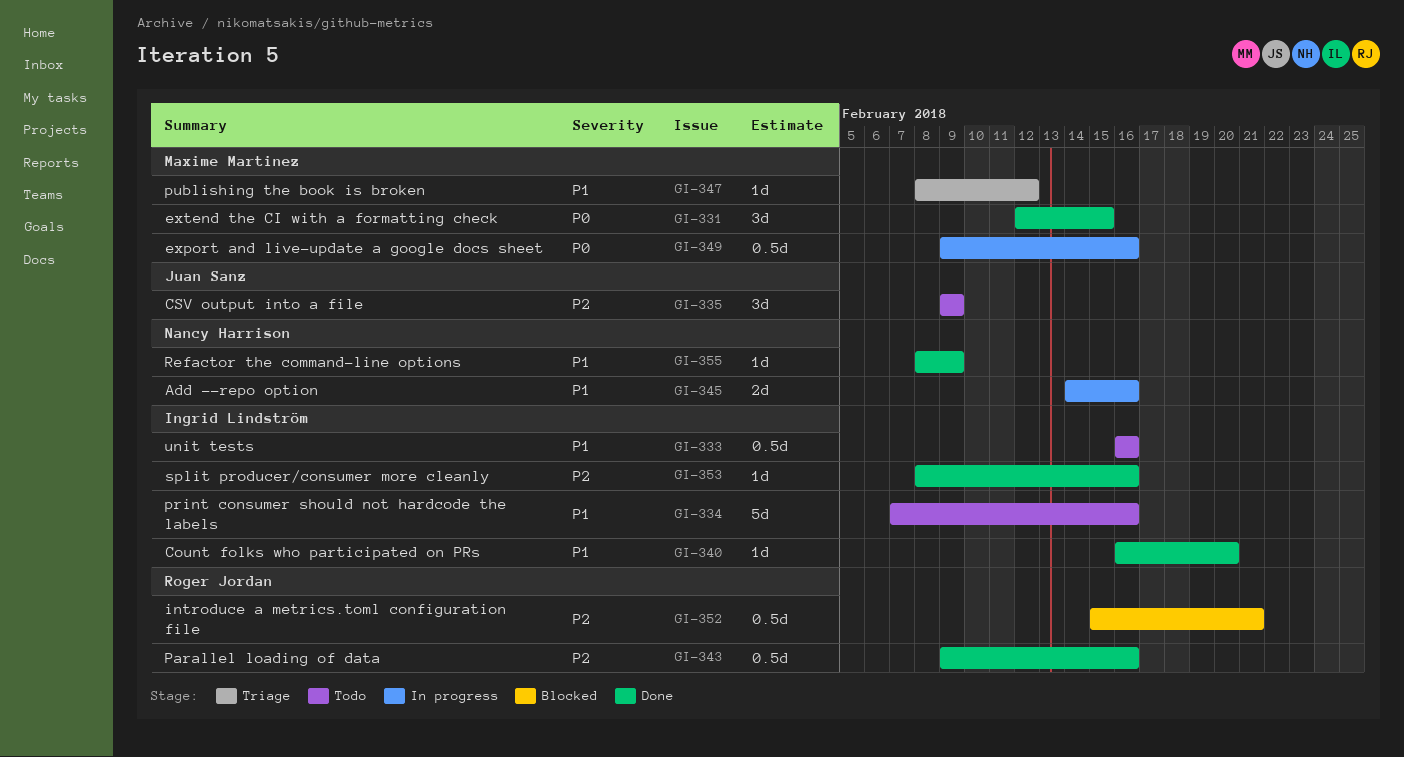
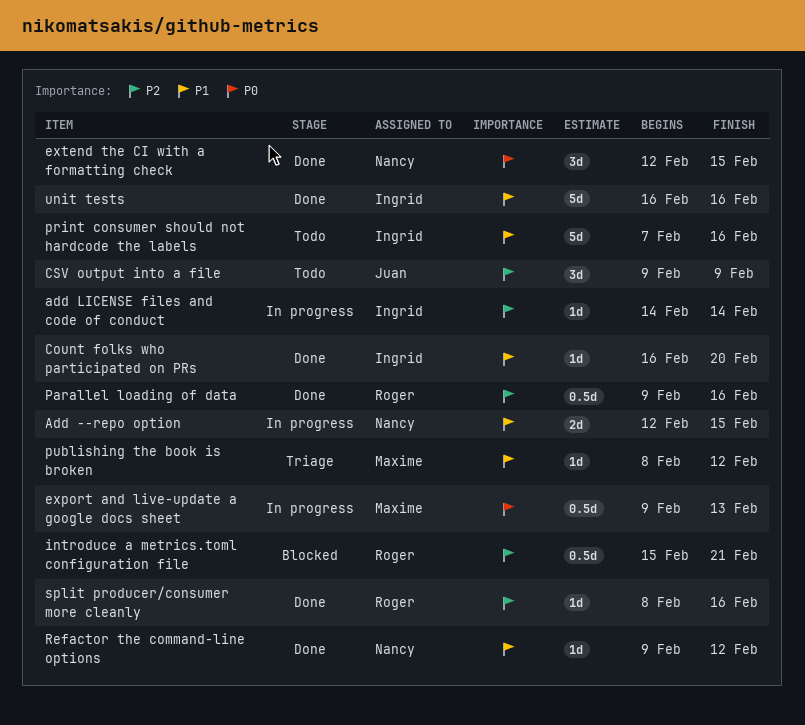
Add --repo option, start: Feb 14 -> Feb 12
Add --repo option, due: Feb 16 -> Feb 15
add LICENSE files and code of conduct: none -> present
export and live-update a google docs sheet, due: Feb 16 -> Feb 13
extend the CI with a formatting check, owner: Maxime Martinez -> Nancy Harrison
Refactor the command-line options, start: Feb 8 -> Feb 9
Refactor the command-line options, due: Feb 9 -> Feb 12
split producer/consumer more cleanly, owner: Ingrid Lindström -> Roger Jordan
unit tests, status: Todo -> Done
unit tests, estimate: 0.5d -> 5d

